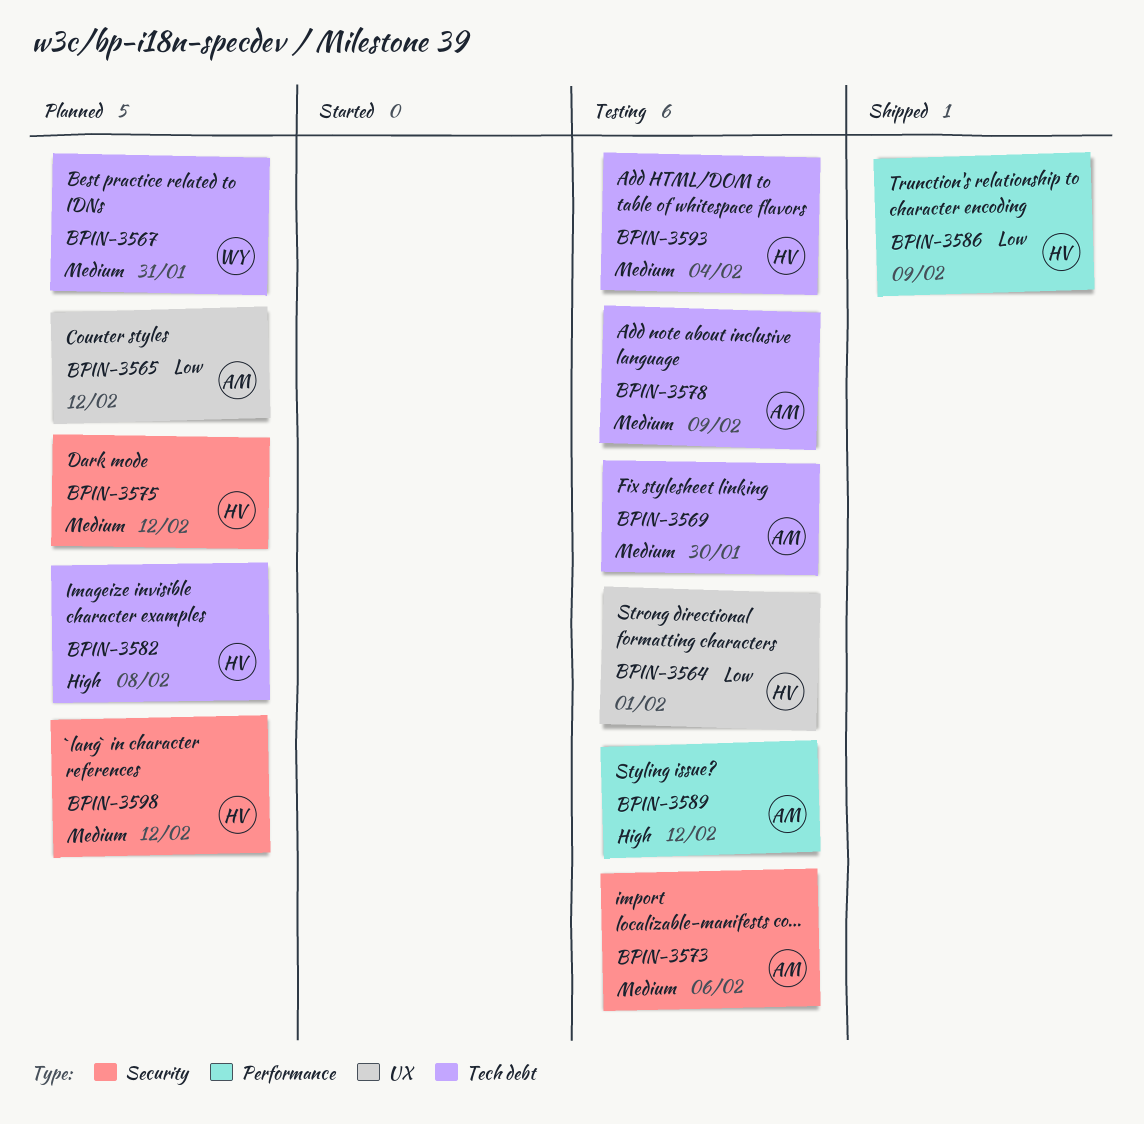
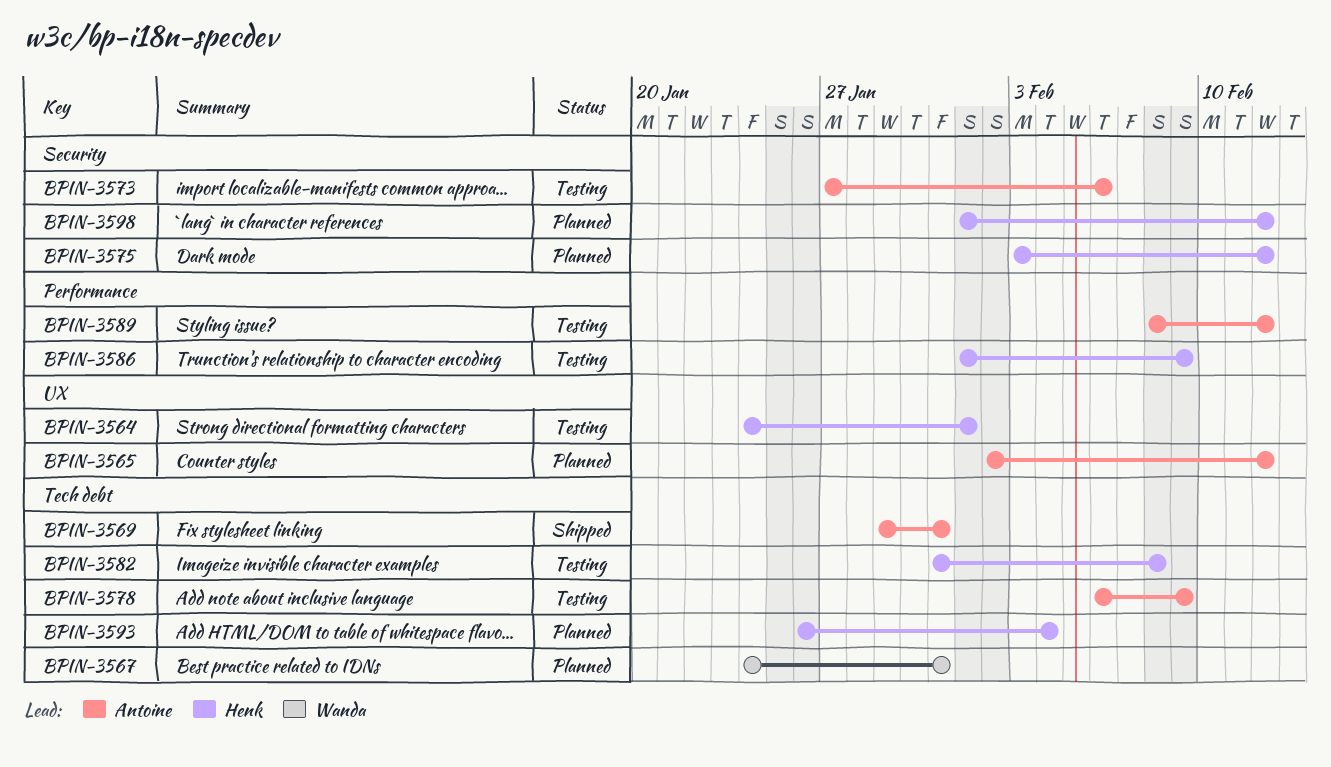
BPIN-3569, status: Testing -> Shipped
BPIN-3569, due: Jan 30 -> Jan 31
BPIN-3582, status: Planned -> Testing
BPIN-3586, status: Shipped -> Testing
BPIN-3593, status: Testing -> Planned

